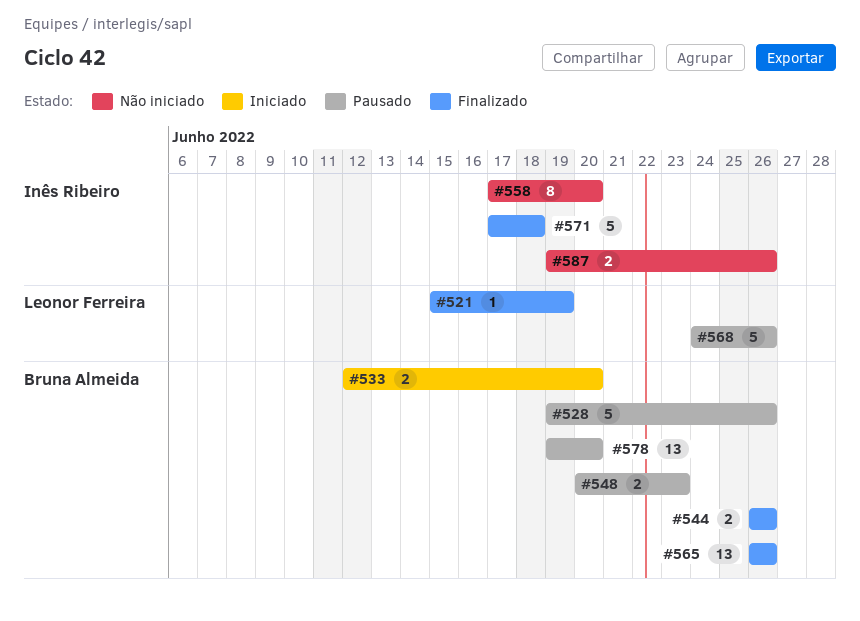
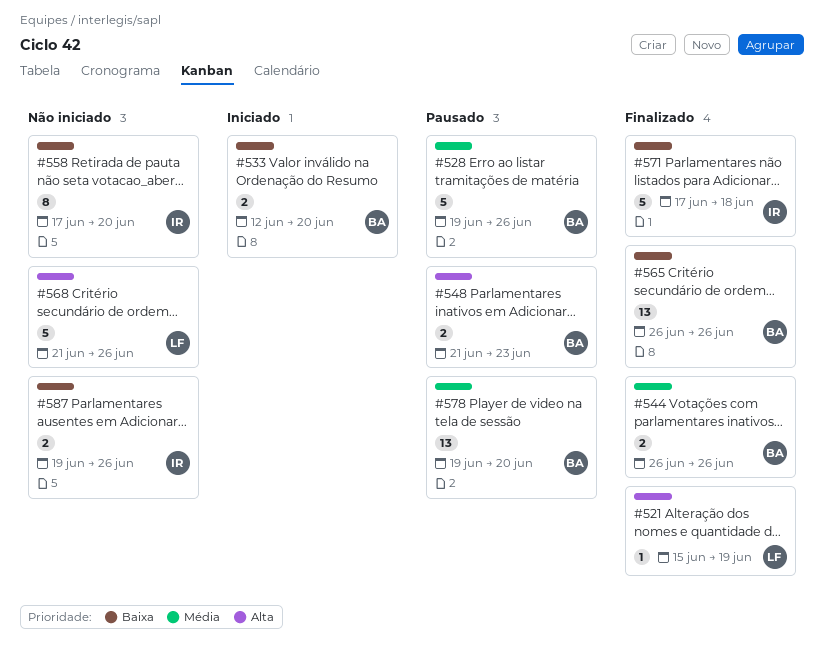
#548, start: Jun 20 -> Jun 21
#568, status: Pausado -> Não iniciado
#568, start: Jun 24 -> Jun 21

